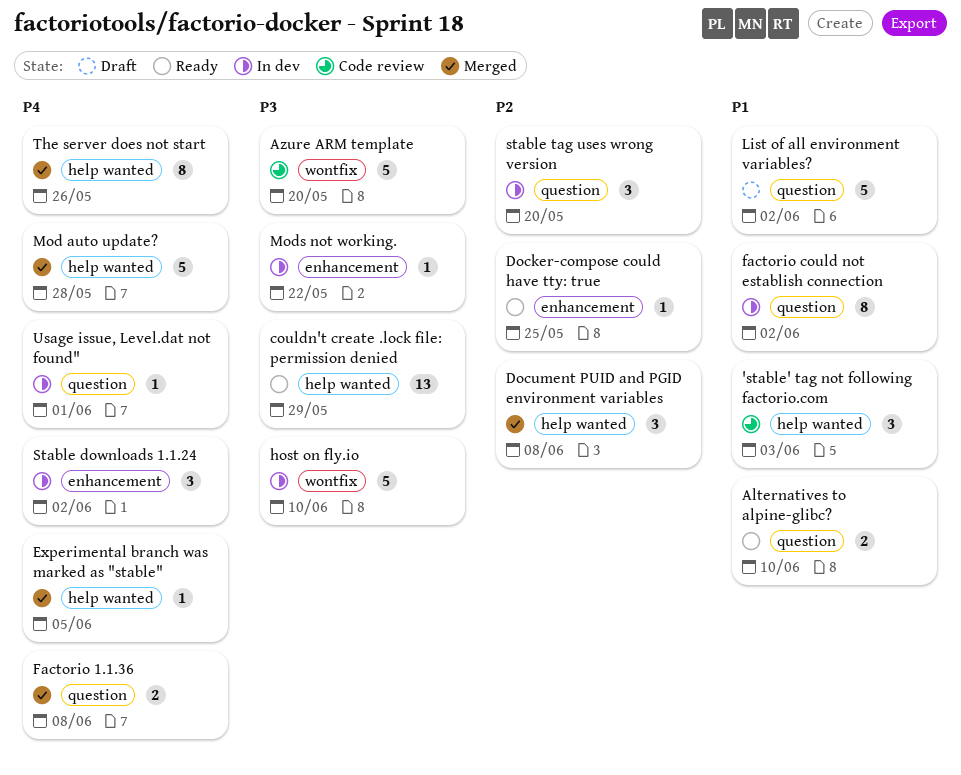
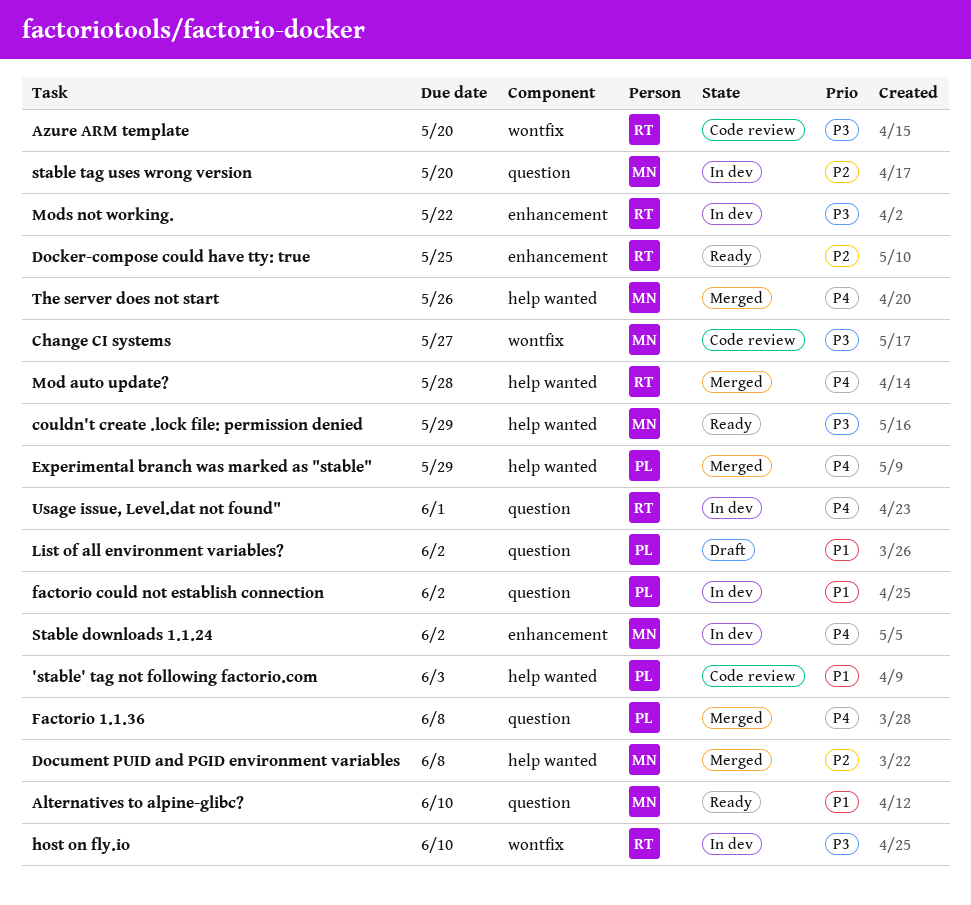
Change CI systems: none -> present
Experimental branch was marked as "stable", due: Jun 5 -> May 29

